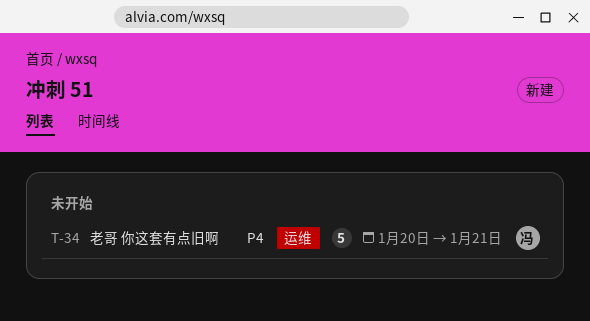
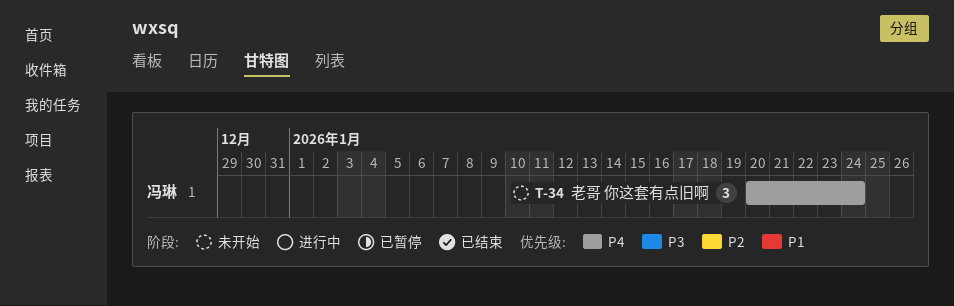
T-34, estimate: 5 -> 3
T-34, due: Jan 21 -> Jan 24

